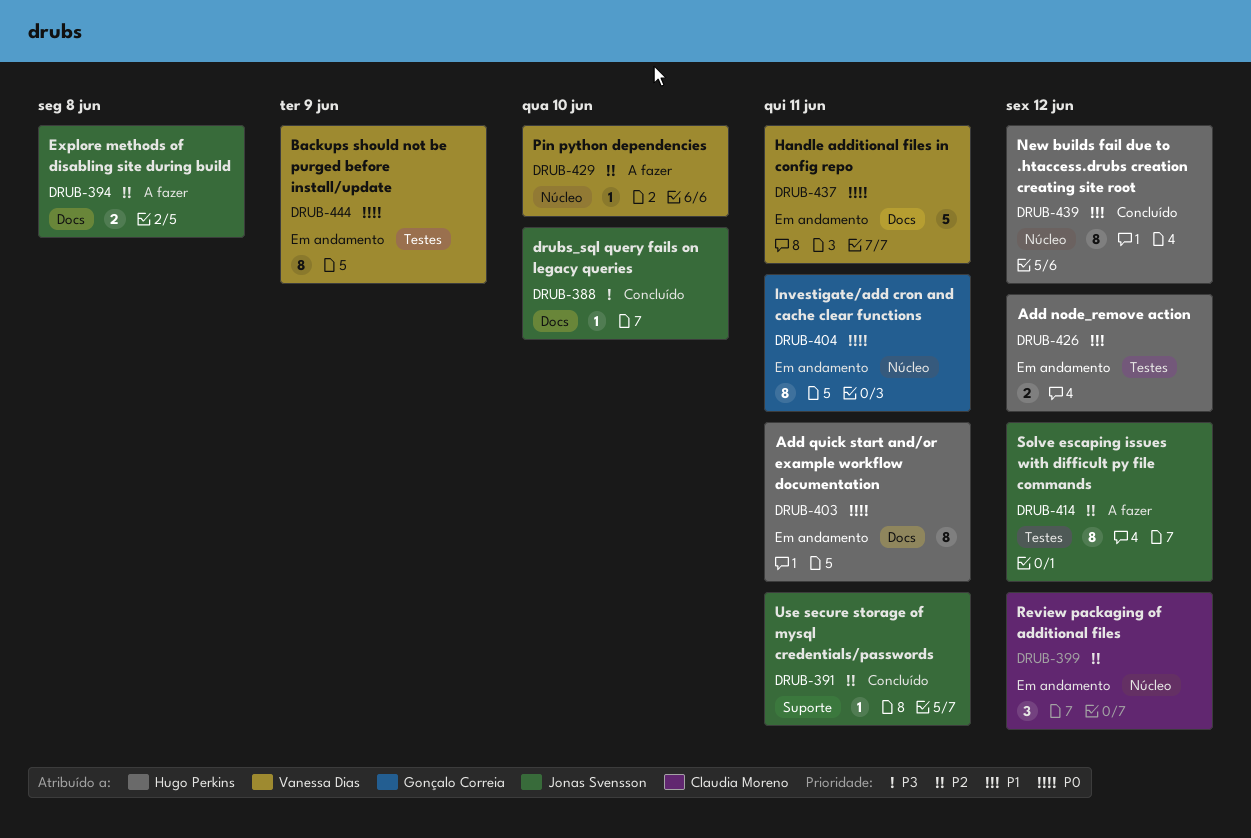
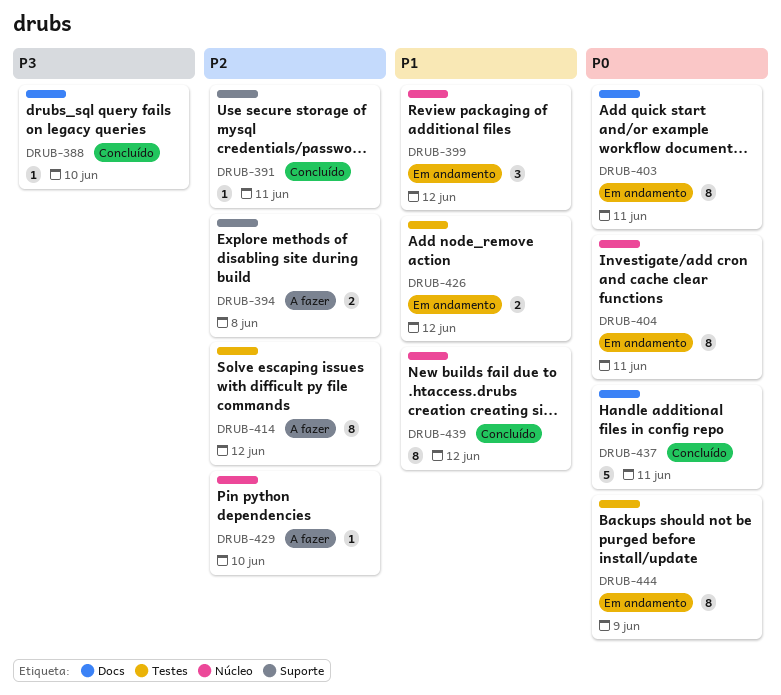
DRUB-394, label: Docs -> Suporte
DRUB-399, priority: P2 -> P1
DRUB-437, status: Em andamento -> Concluído

